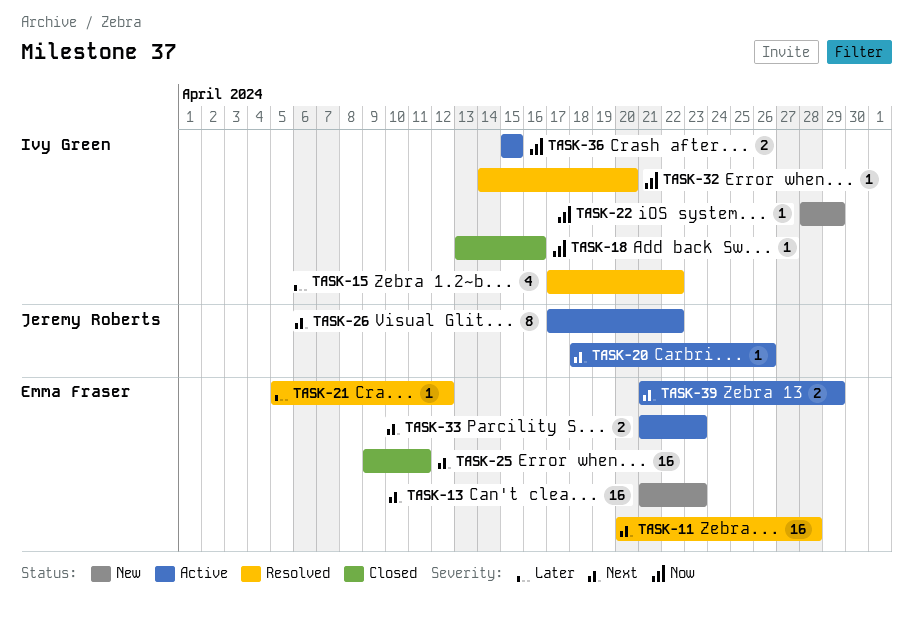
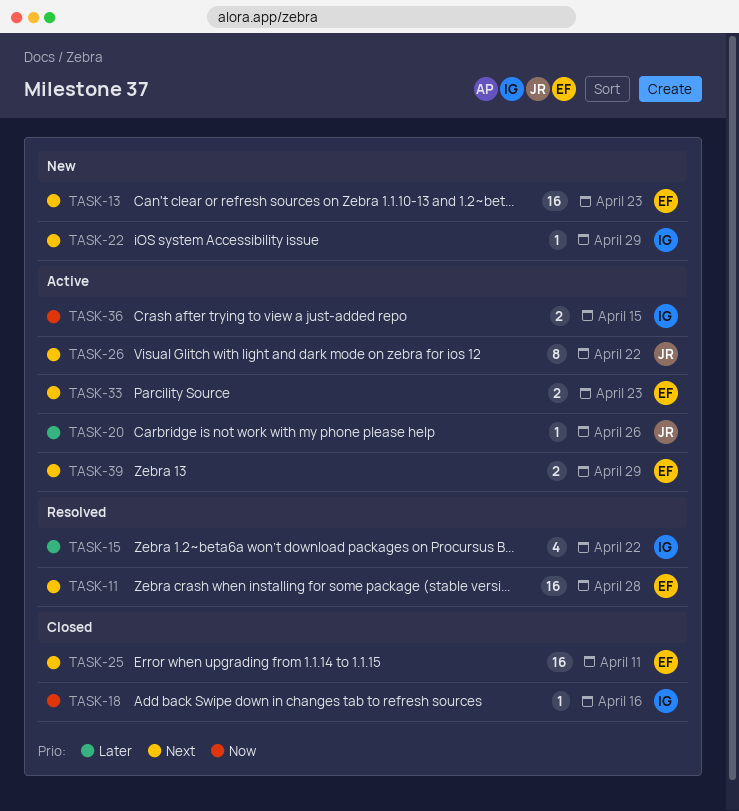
TASK-20, priority: Next -> Later
TASK-21: present -> none
TASK-22, priority: Now -> Next
TASK-32: present -> none

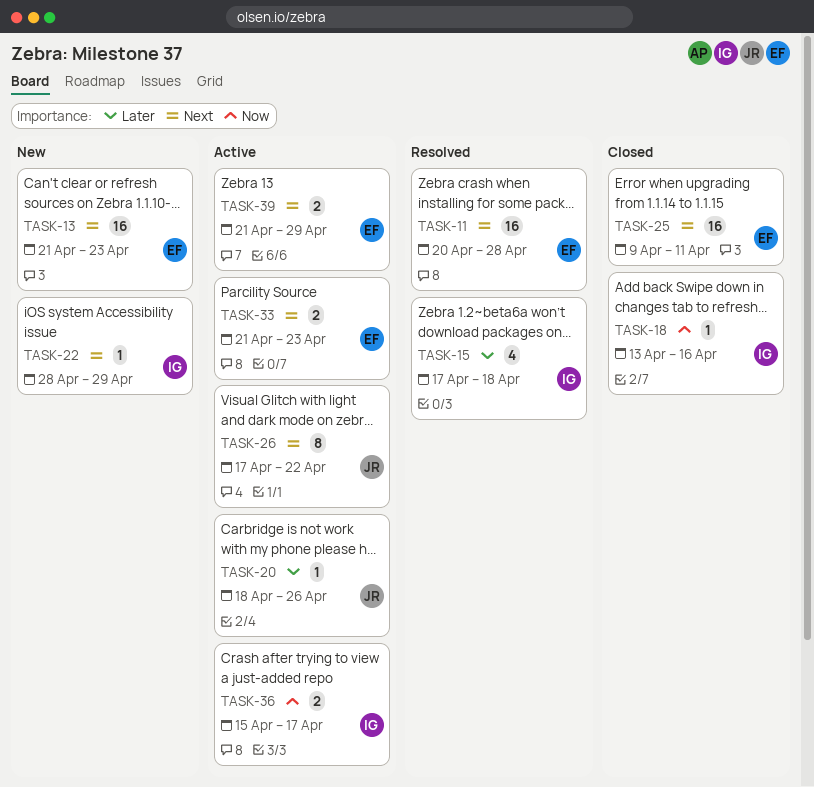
TASK-15, due: Apr 22 -> Apr 18
TASK-36, due: Apr 15 -> Apr 17

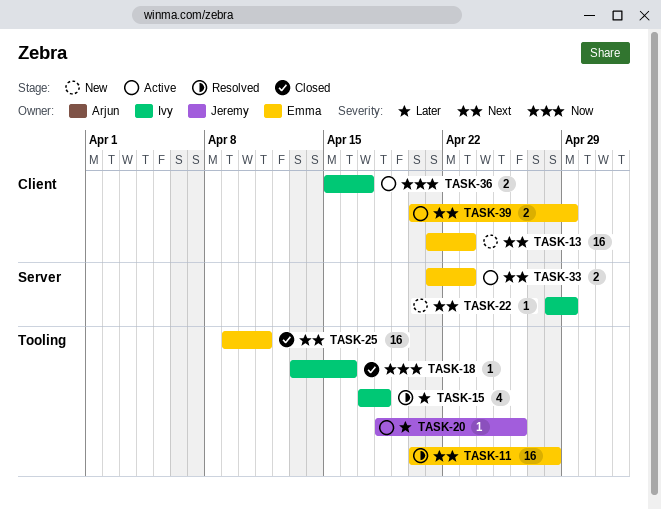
TASK-26: present -> none
TASK-39, start: Apr 21 -> Apr 20

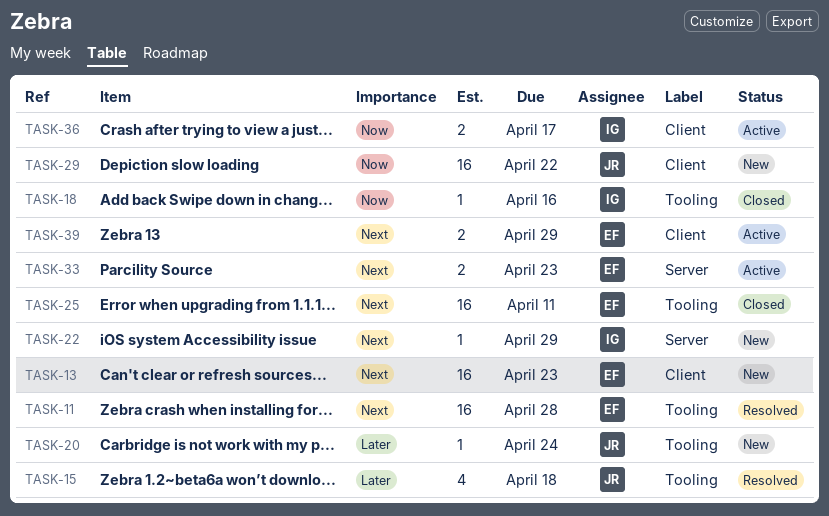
TASK-15, owner: Ivy -> Jeremy
TASK-20, status: Active -> New
TASK-20, due: Apr 26 -> Apr 24
TASK-29: none -> present

